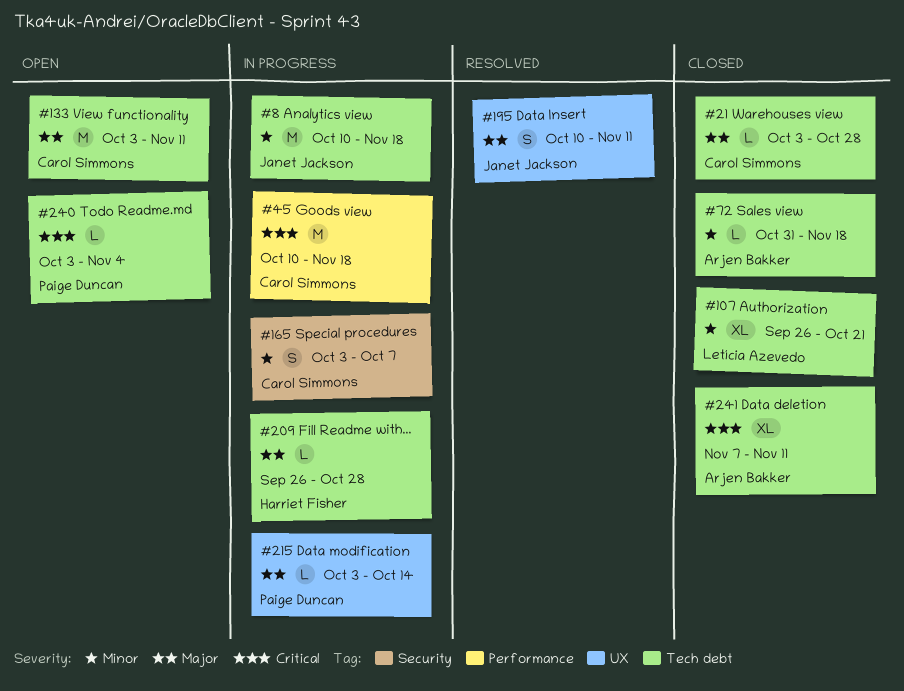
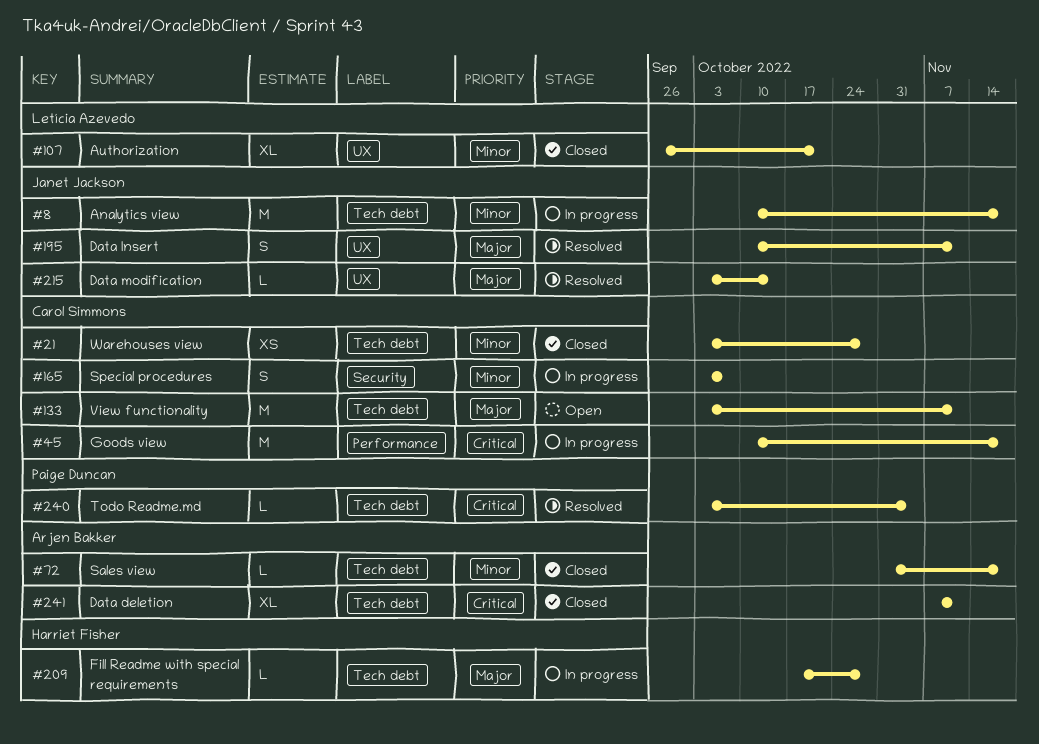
#21, priority: Major -> Minor
#21, estimate: L -> XS
#107, label: Tech debt -> UX
#209, start: Sep 26 -> Oct 17
#215, status: In progress -> Resolved
#215, owner: Paige Duncan -> Janet Jackson
#240, status: Open -> Resolved

